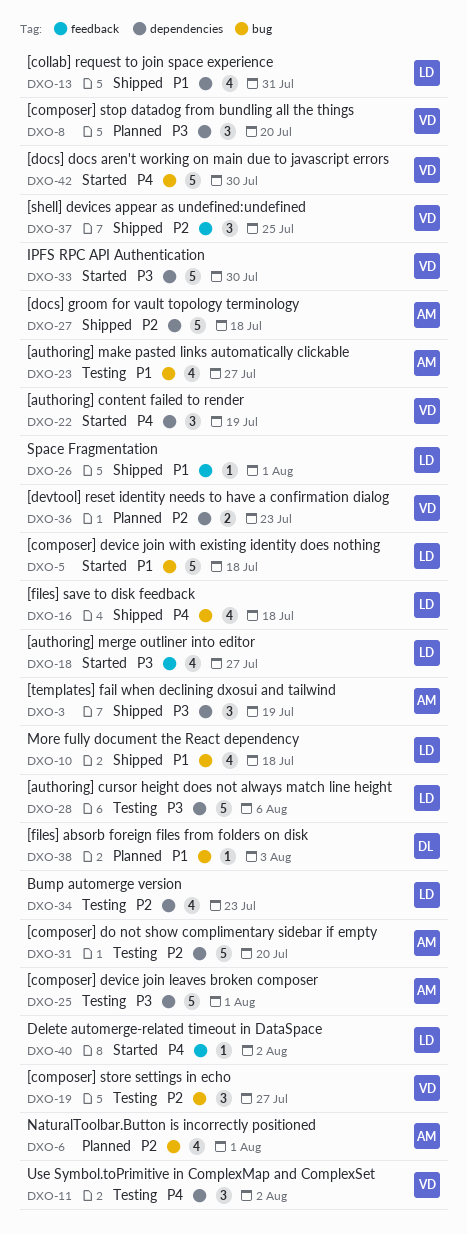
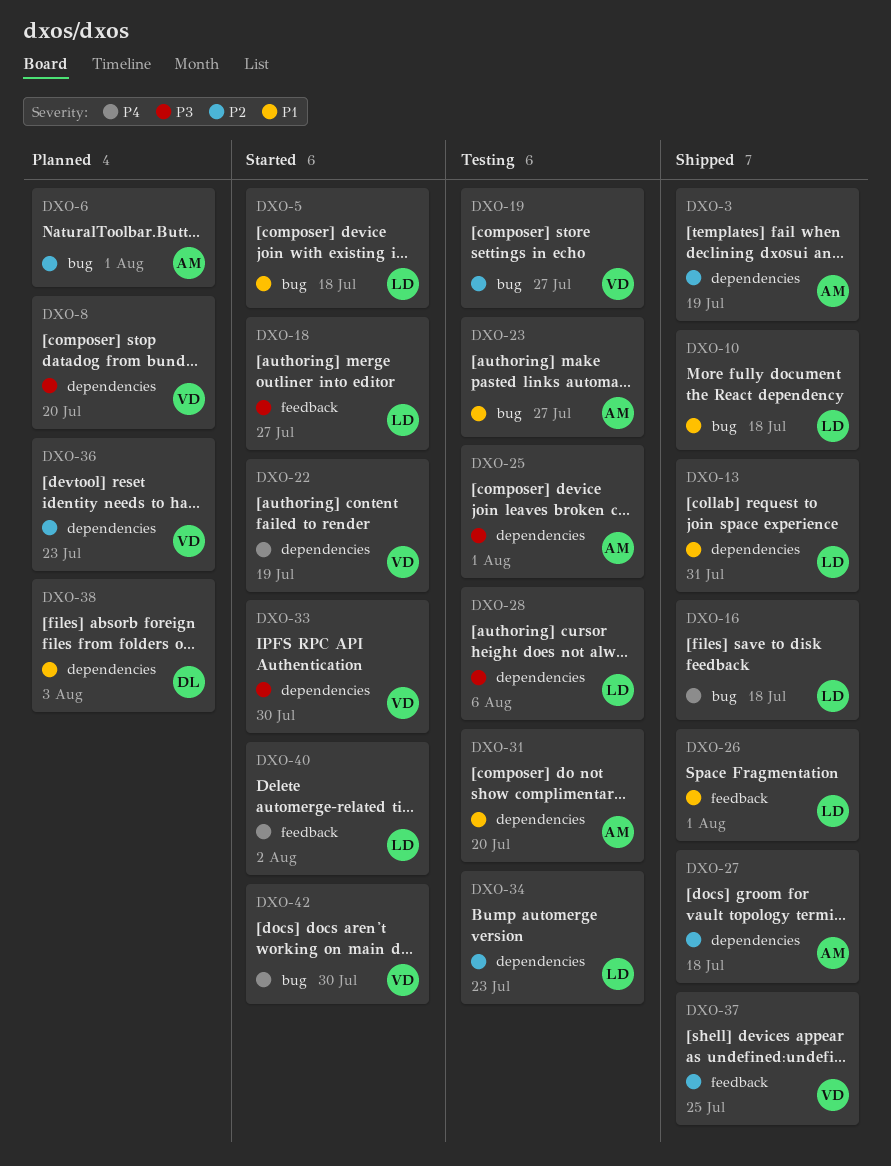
DXO-3, priority: P3 -> P2
DXO-11: present -> none
DXO-31, priority: P2 -> P1
DXO-38, label: bug -> dependencies

